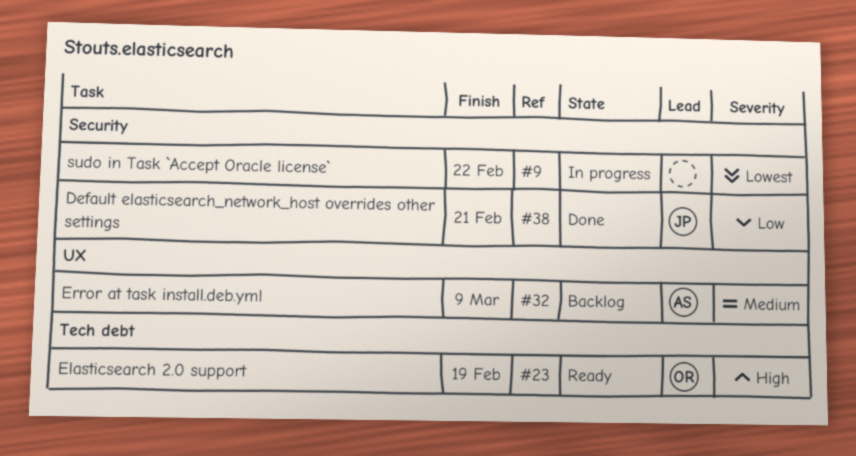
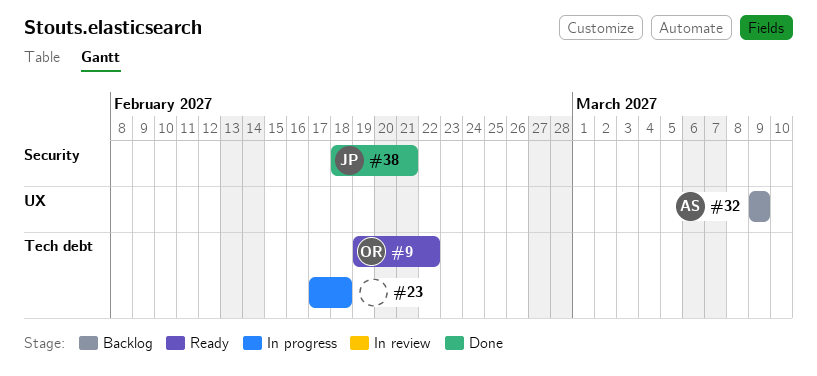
#9, status: In progress -> Ready
#9, owner: none -> OR
#9, label: Security -> Tech debt
#23, status: Ready -> In progress
#23, owner: OR -> none
#23, due: Feb 19 -> Feb 18

